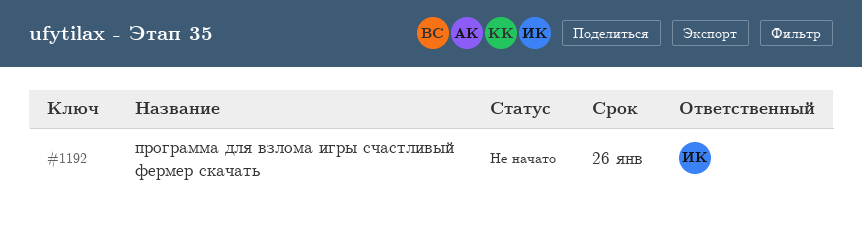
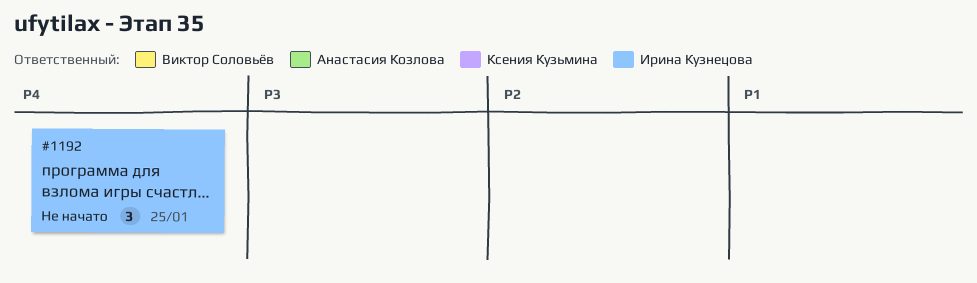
#1192, due: Jan 26 -> Jan 25

